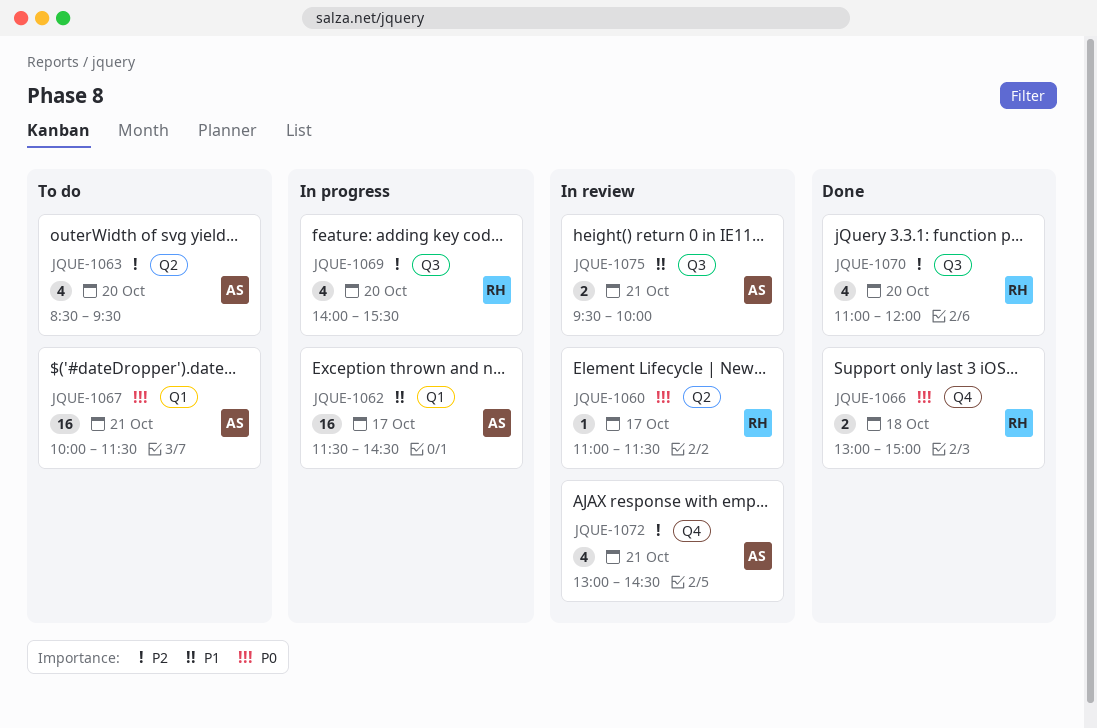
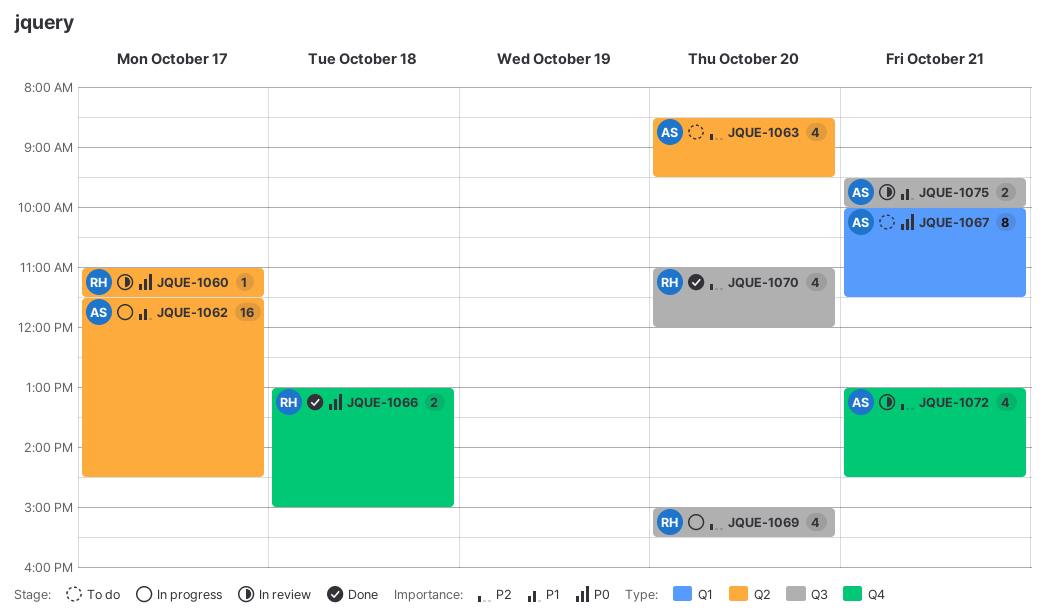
JQUE-1062, label: Q1 -> Q2
JQUE-1067, estimate: 16 -> 8
JQUE-1069, begins: 14:00 -> 15:00

